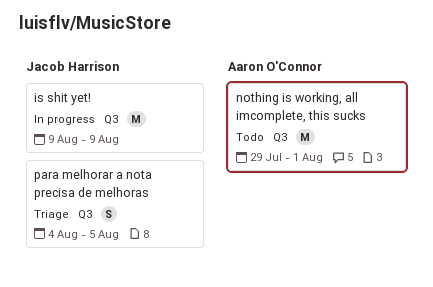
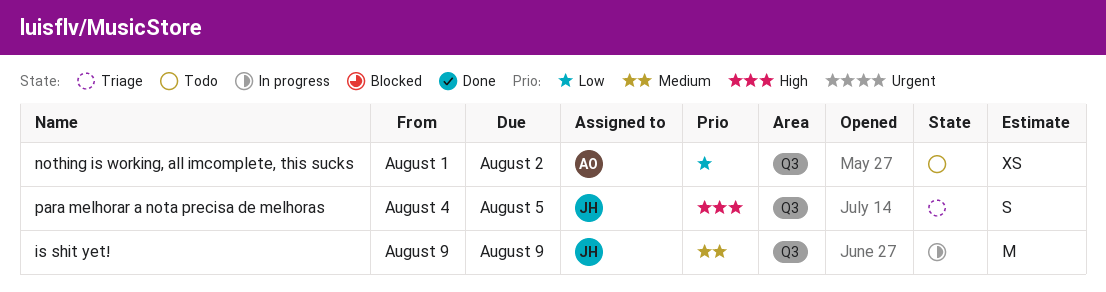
nothing is working, all imcomplete, this sucks, estimate: M -> XS
nothing is working, all imcomplete, this sucks, start: Jul 29 -> Aug 1
nothing is working, all imcomplete, this sucks, due: Aug 1 -> Aug 2

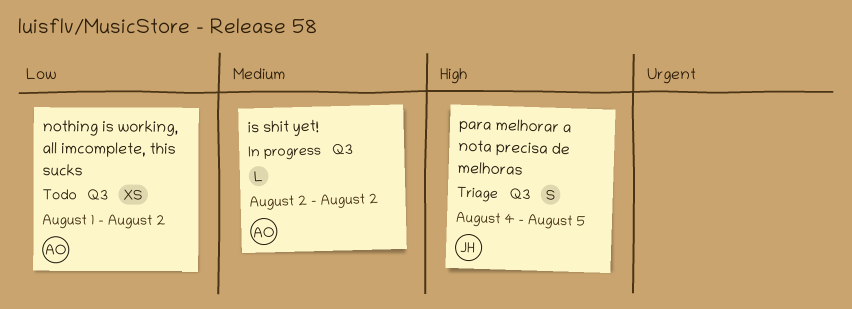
is shit yet!, owner: JH -> AO
is shit yet!, estimate: M -> L
is shit yet!, start: Aug 9 -> Aug 2
is shit yet!, due: Aug 9 -> Aug 2

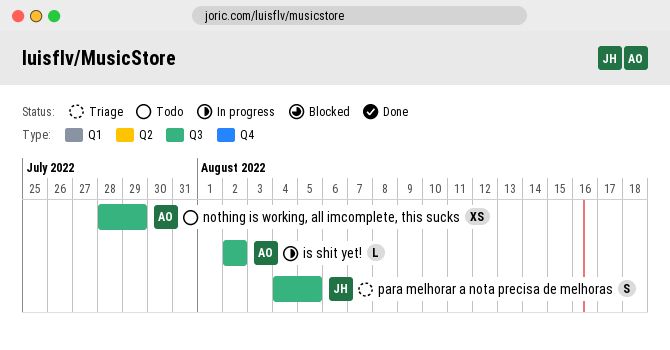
nothing is working, all imcomplete, this sucks, start: Aug 1 -> Jul 28
nothing is working, all imcomplete, this sucks, due: Aug 2 -> Jul 29

